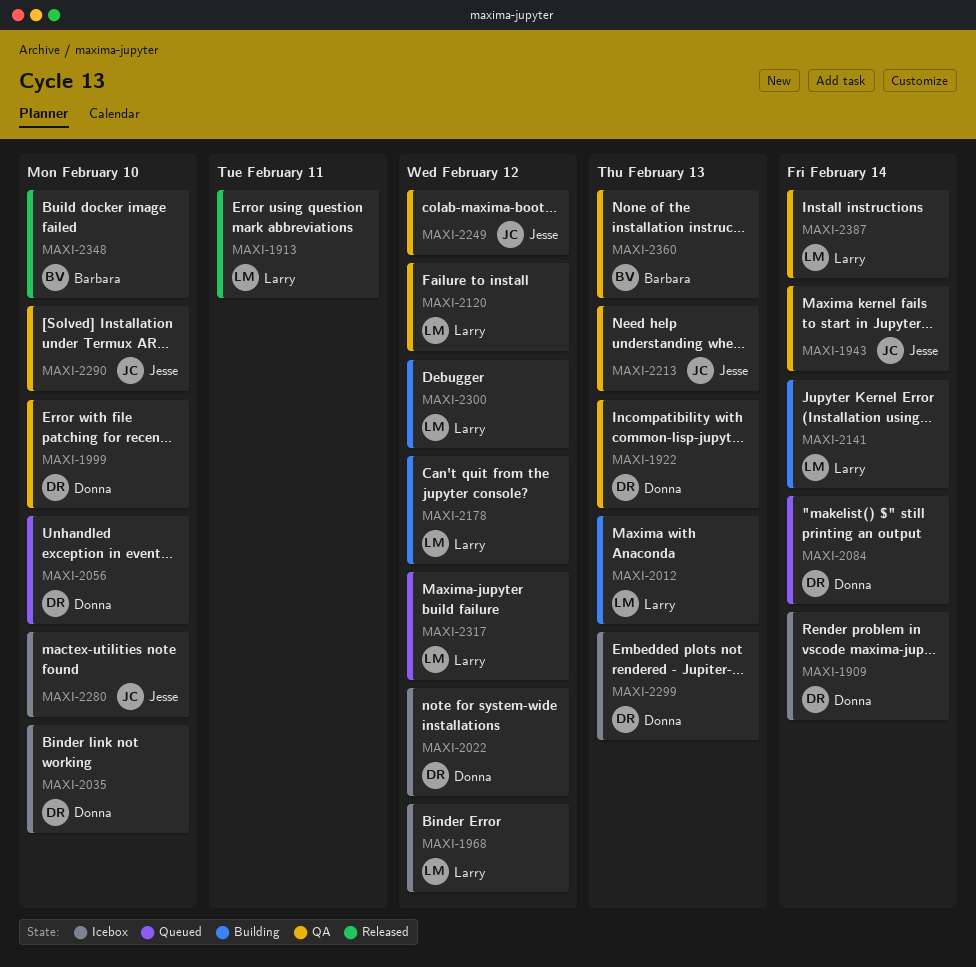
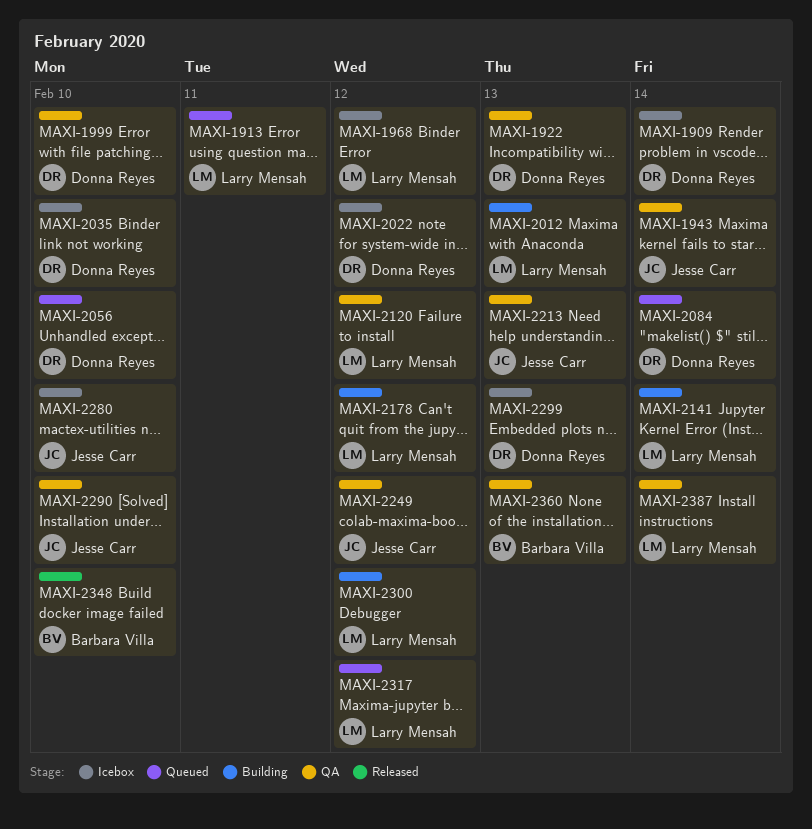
MAXI-1913, status: Released -> Queued

